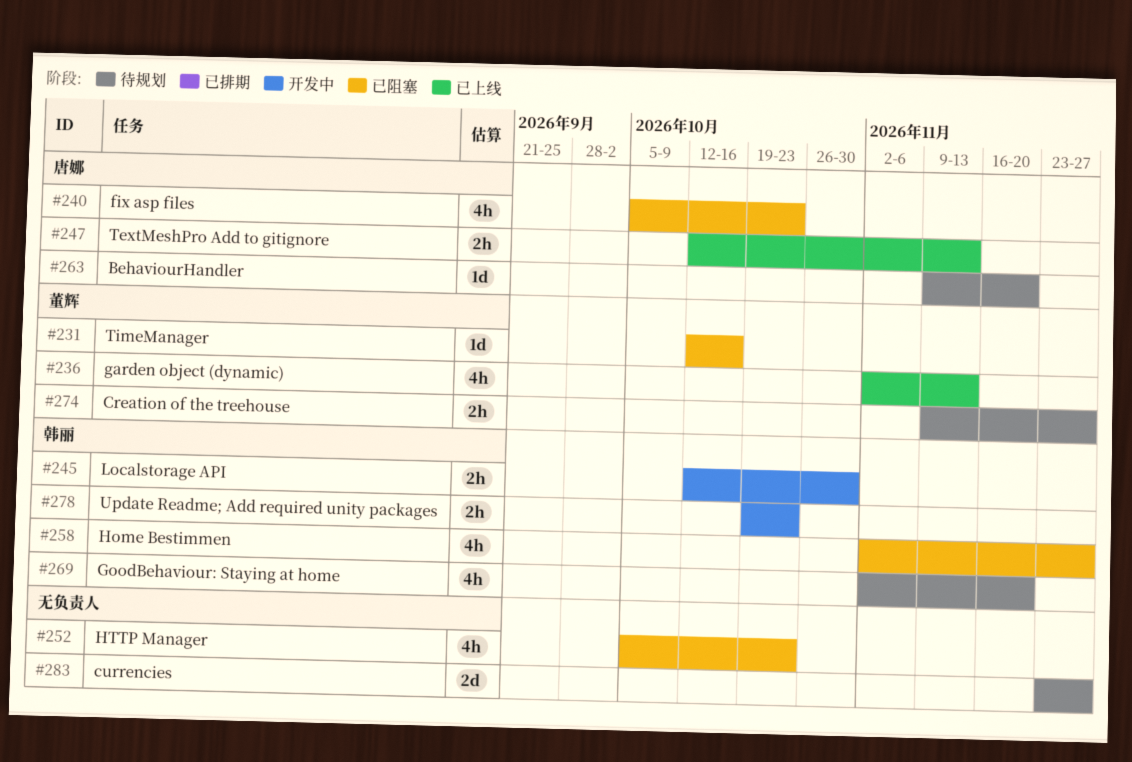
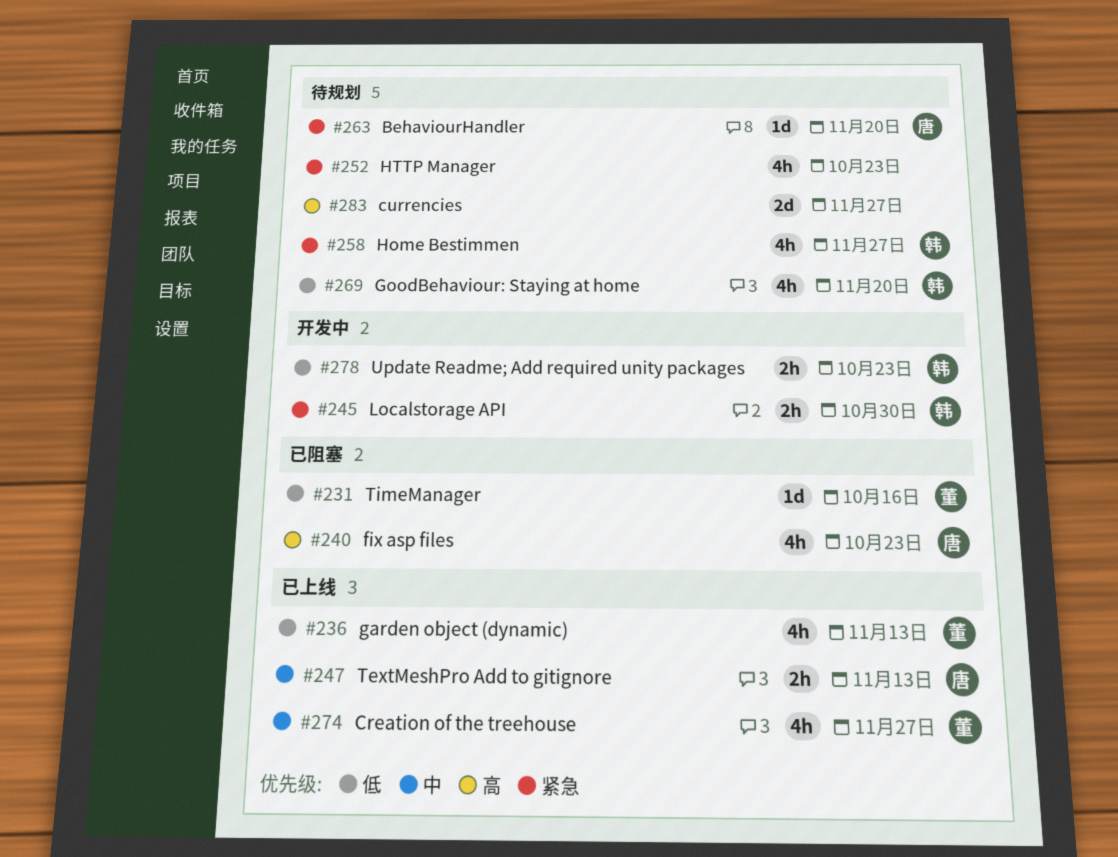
#252, status: 已阻塞 -> 待规划
#258, status: 已阻塞 -> 待规划
#274, status: 待规划 -> 已上线
#274, estimate: 2h -> 4h

